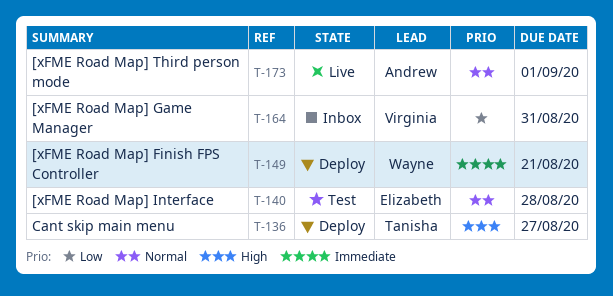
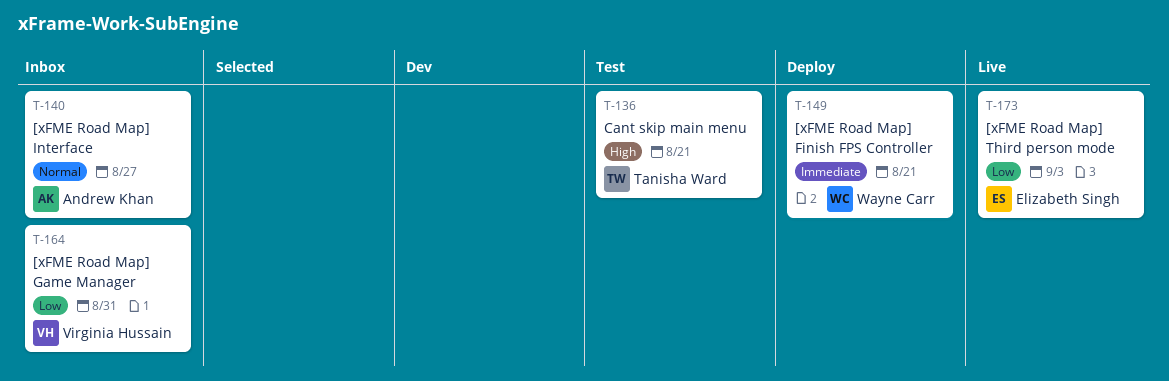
T-136, status: Deploy -> Test
T-136, due: Aug 27 -> Aug 21
T-140, status: Test -> Inbox
T-140, owner: Elizabeth Singh -> Andrew Khan
T-140, due: Aug 28 -> Aug 27
T-173, owner: Andrew Khan -> Elizabeth Singh
T-173, priority: Normal -> Low
T-173, due: Sep 1 -> Sep 3

